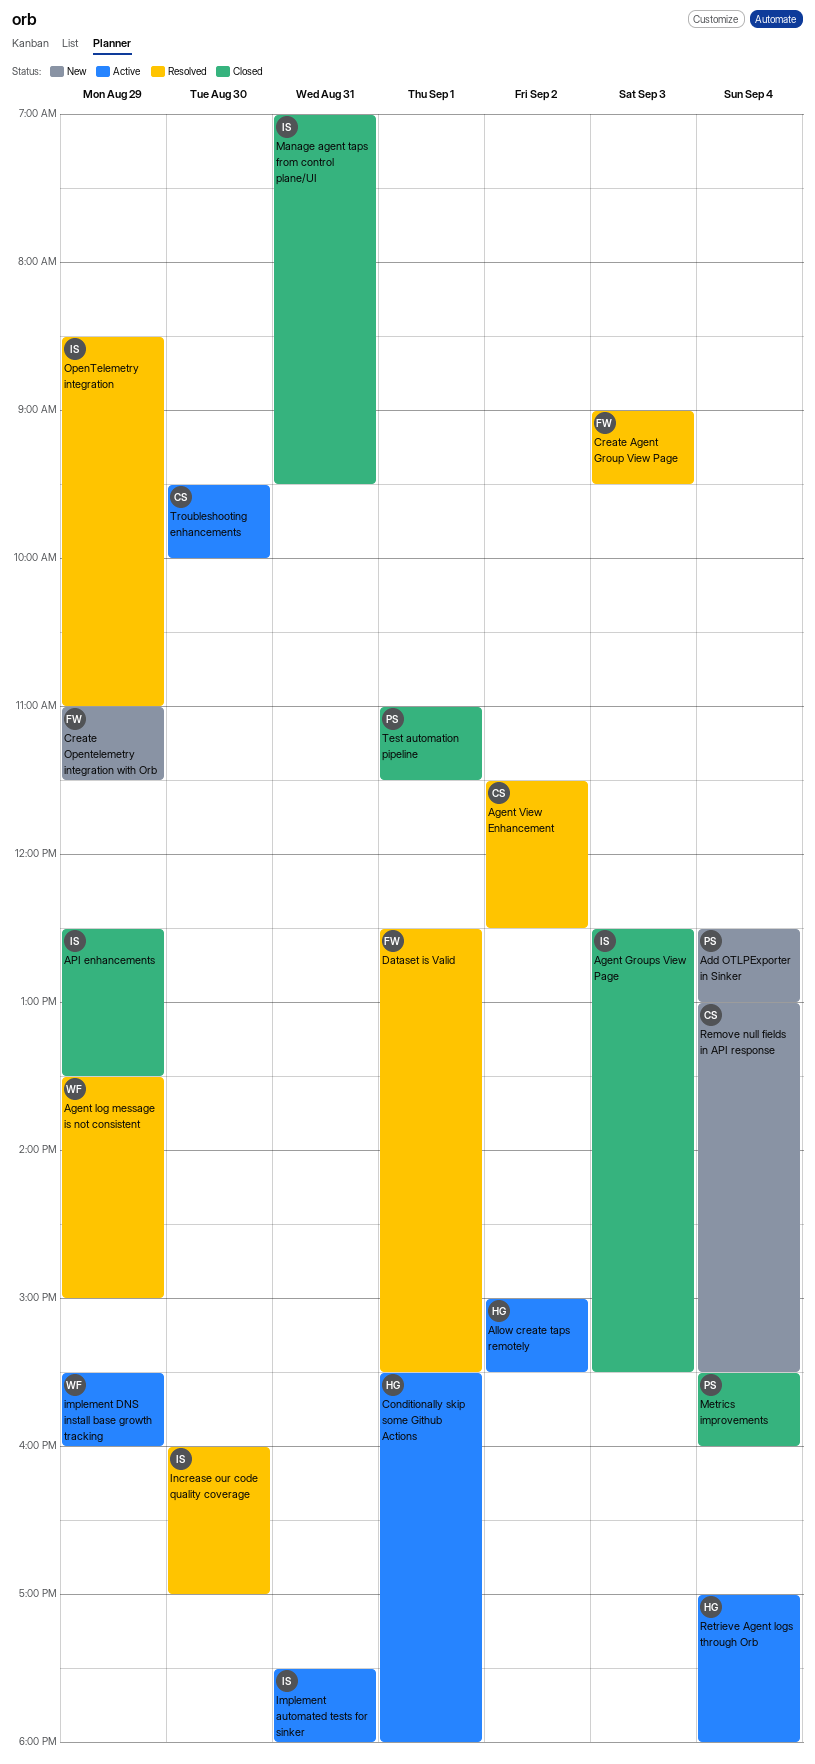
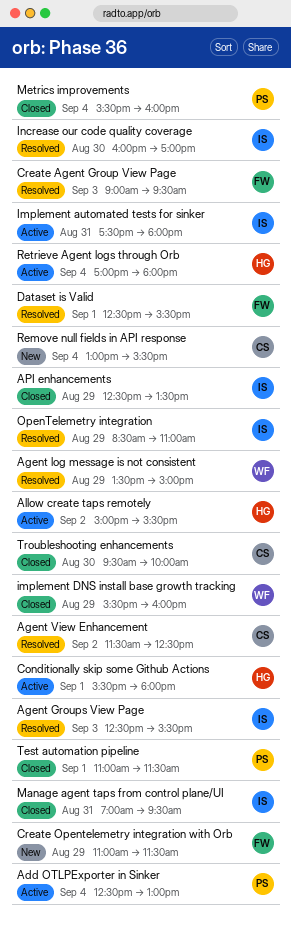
Add OTLPExporter in Sinker, status: New -> Active
Agent Groups View Page, status: Closed -> Resolved
implement DNS install base growth tracking, status: Active -> Closed
Troubleshooting enhancements, status: Active -> Closed

